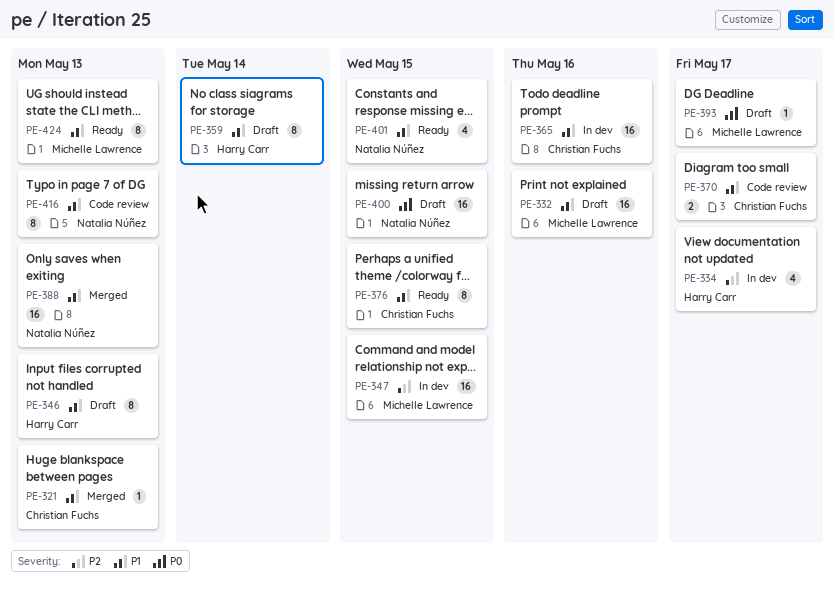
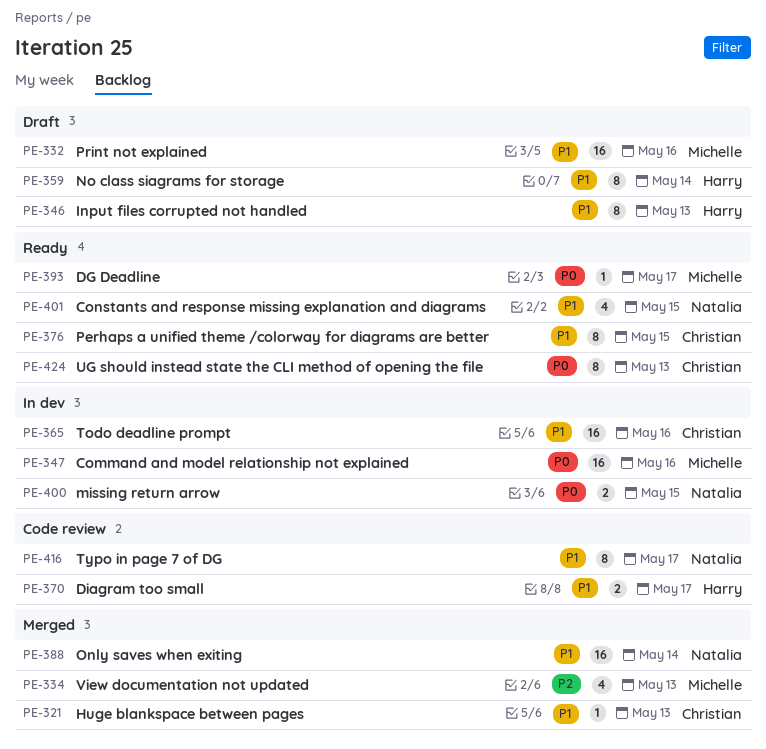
PE-334, status: In dev -> Merged
PE-334, owner: Harry Carr -> Michelle Lawrence
PE-334, due: May 17 -> May 13
PE-347, priority: P2 -> P0
PE-347, due: May 15 -> May 16
PE-370, owner: Christian Fuchs -> Harry Carr
PE-388, due: May 13 -> May 14
PE-393, status: Draft -> Ready
PE-400, status: Draft -> In dev
PE-400, estimate: 16 -> 2
PE-416, due: May 13 -> May 17
PE-424, owner: Michelle Lawrence -> Christian Fuchs
PE-424, priority: P1 -> P0

